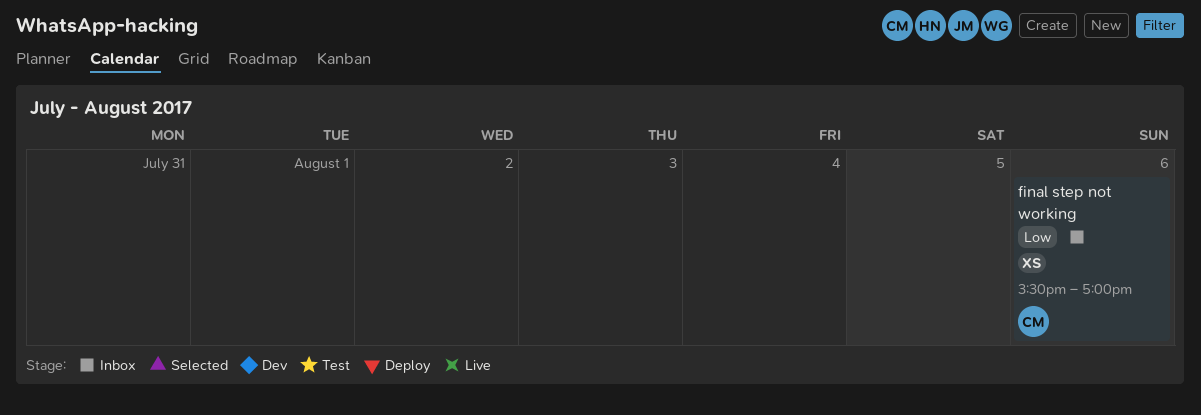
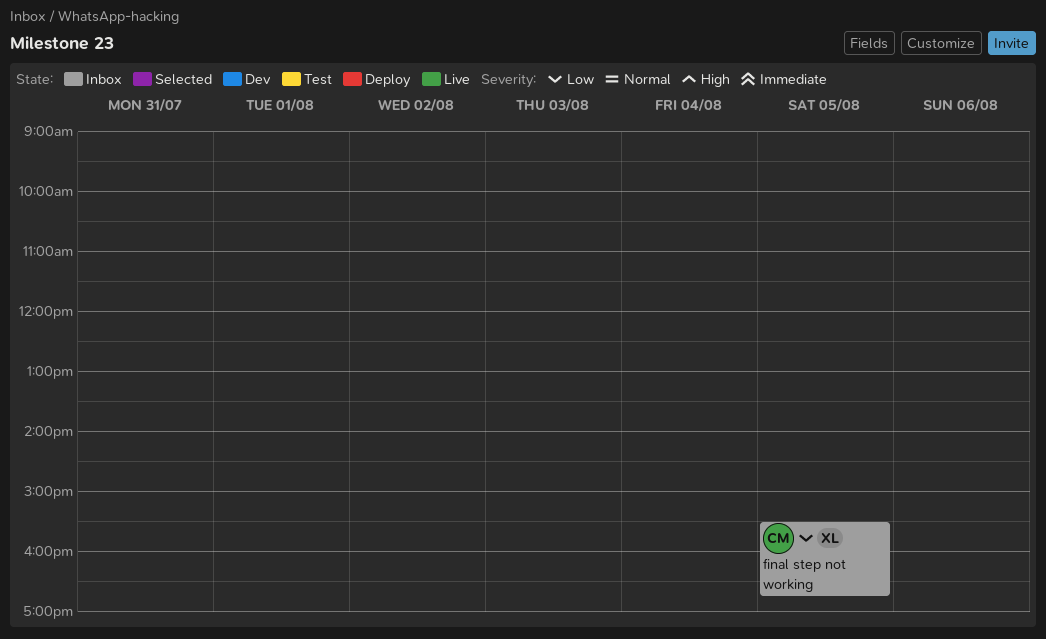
final step not working, estimate: XS -> XL
final step not working, day: Aug 6 -> Aug 5
final step not working, ends: 17:00 -> 16:45

